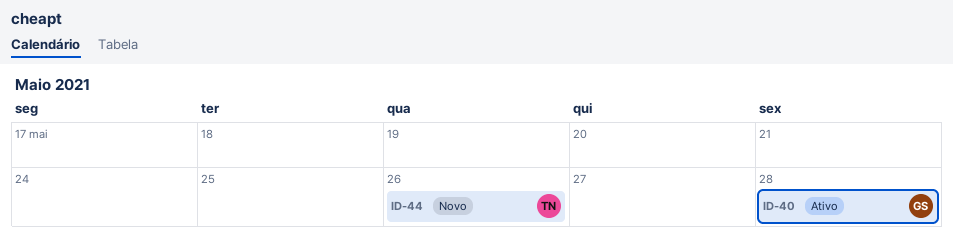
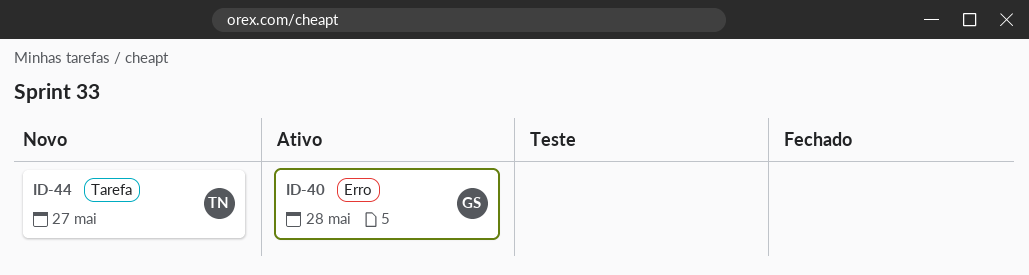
ID-44, due: May 26 -> May 27

